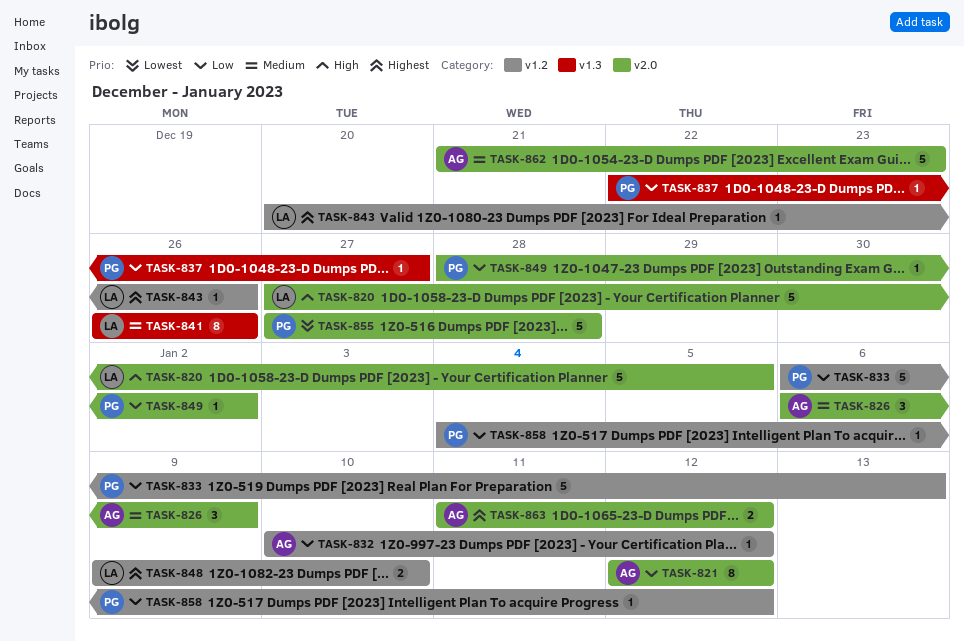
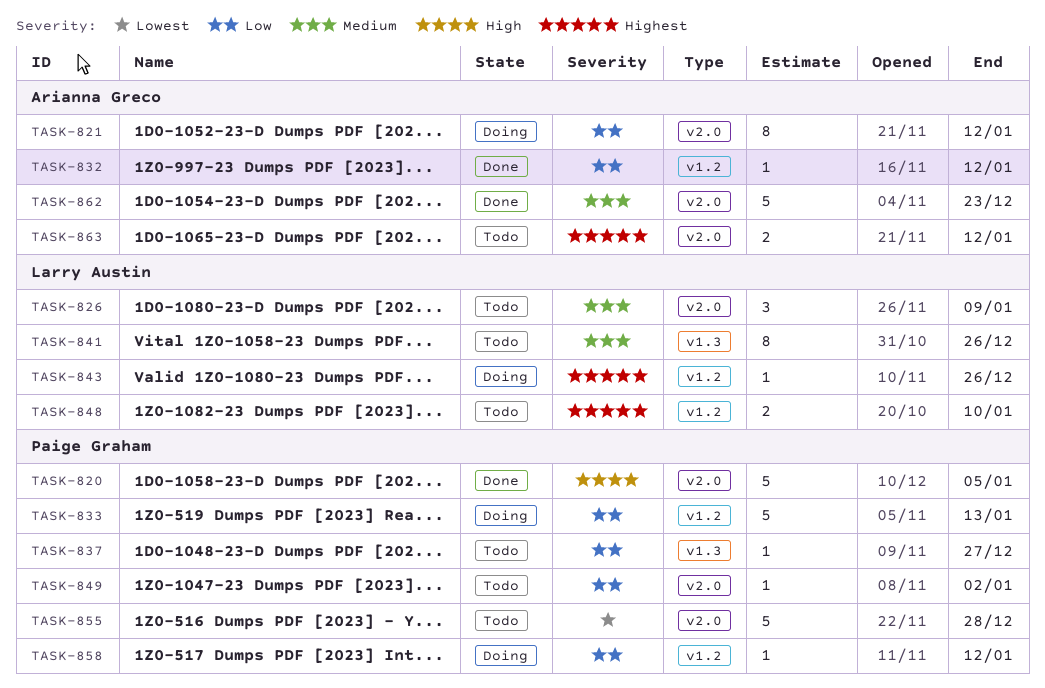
TASK-820, owner: Larry Austin -> Paige Graham
TASK-826, owner: Arianna Greco -> Larry Austin

